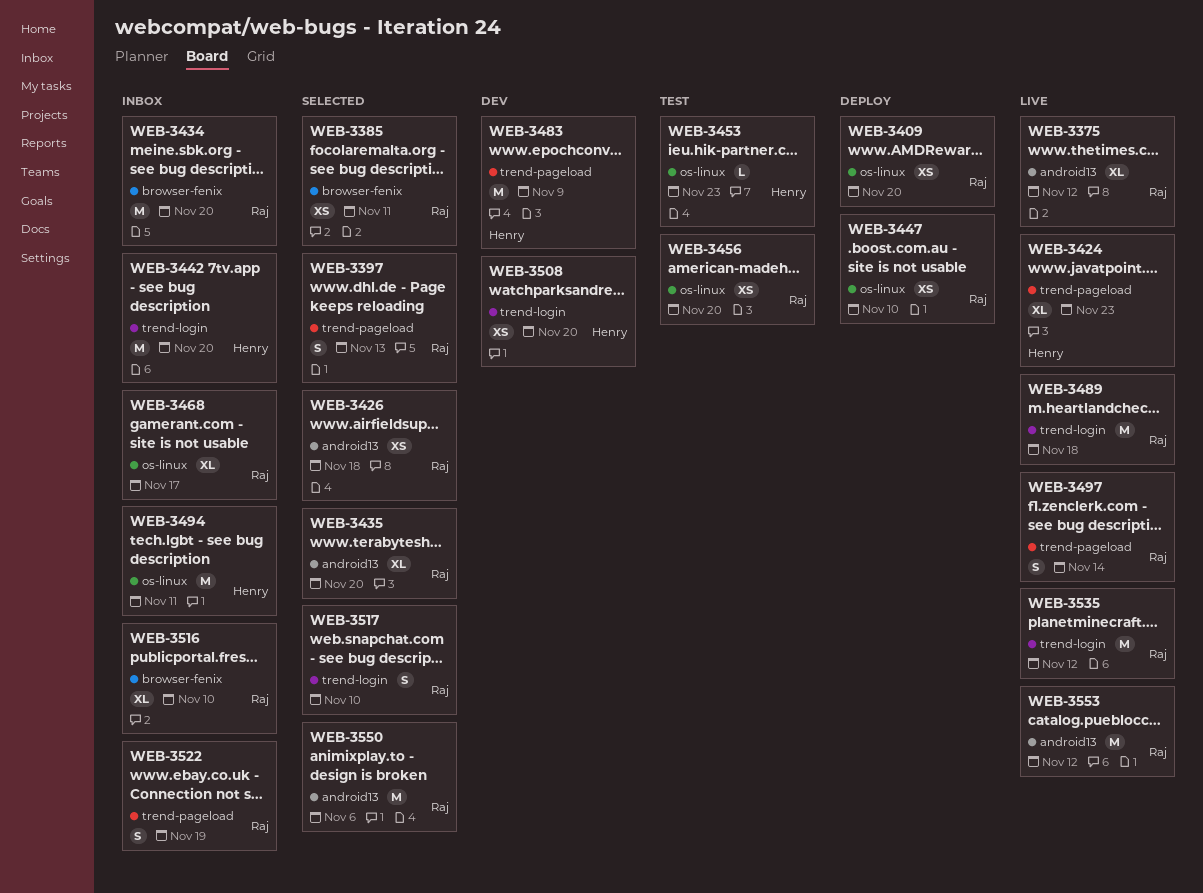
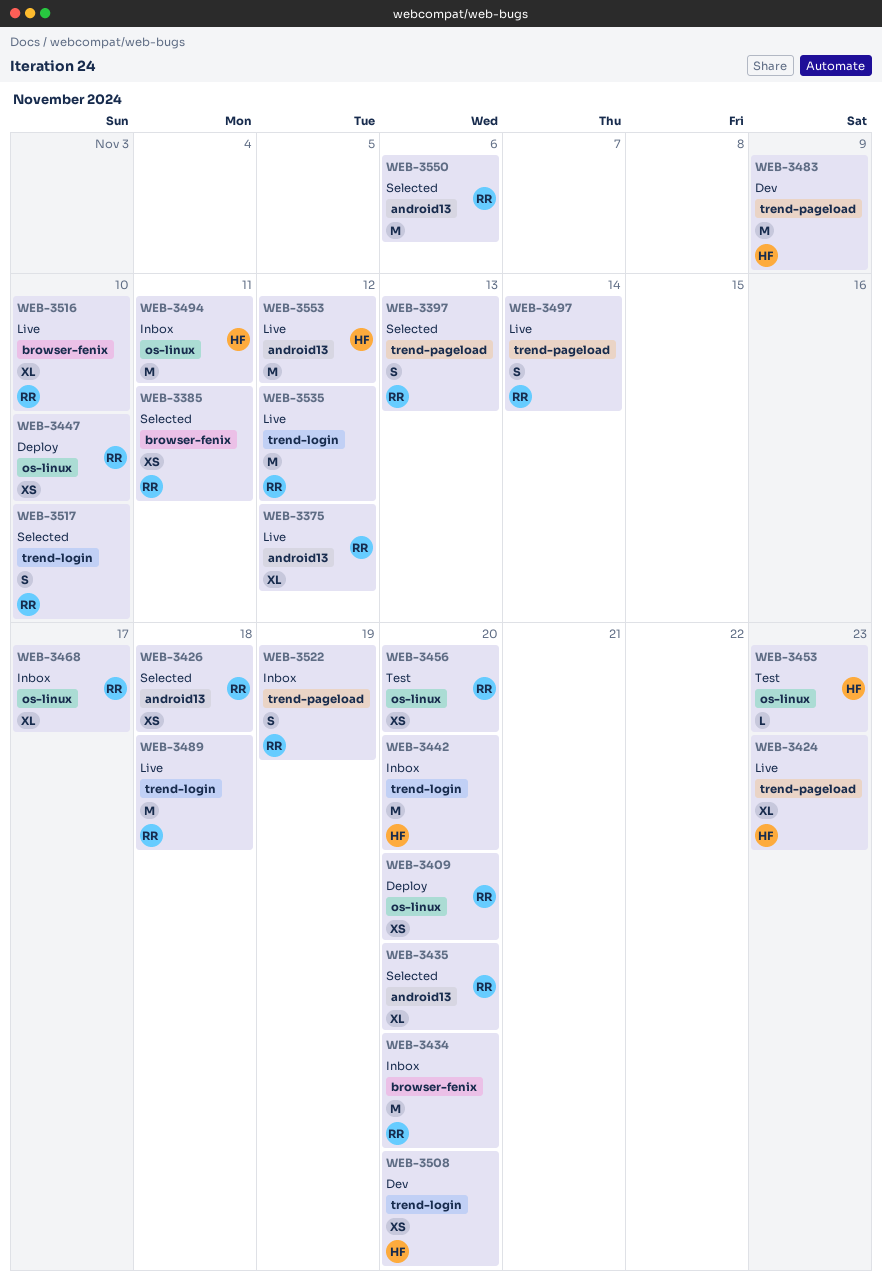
WEB-3516, status: Inbox -> Live
WEB-3553, owner: Raj -> Henry

